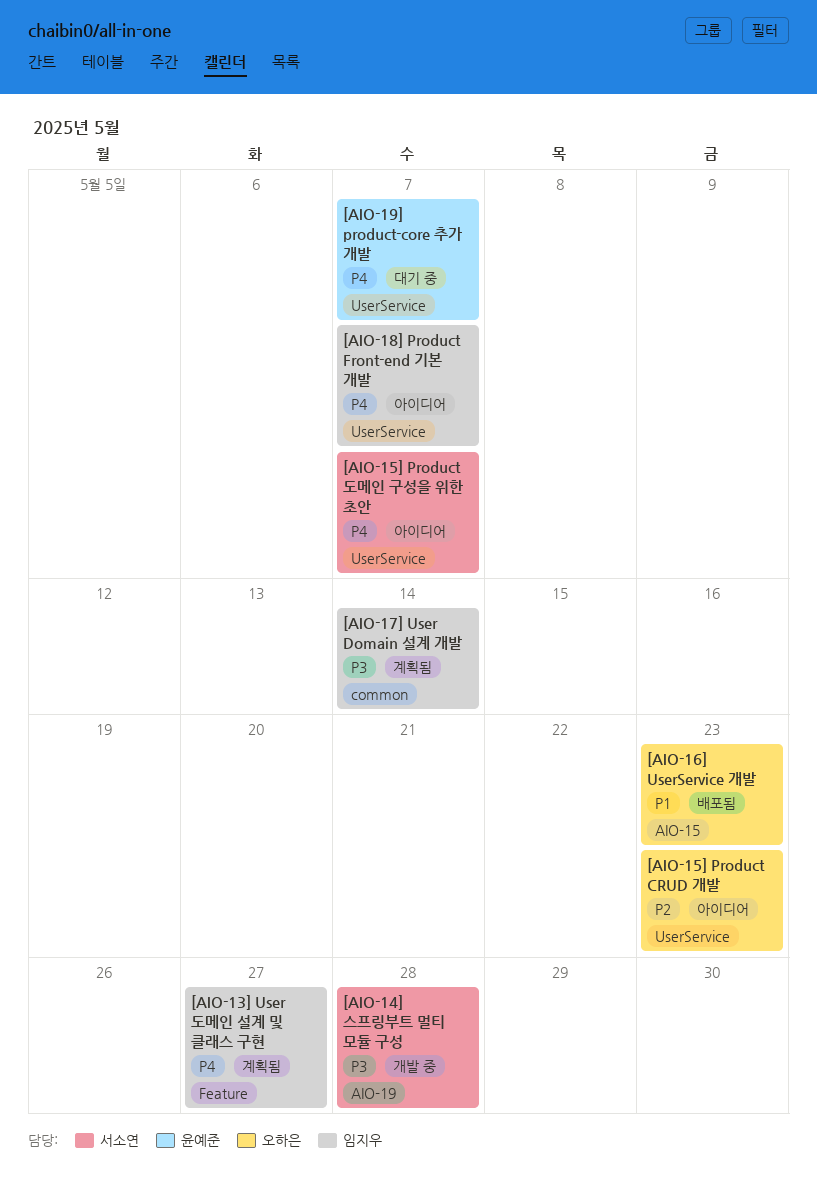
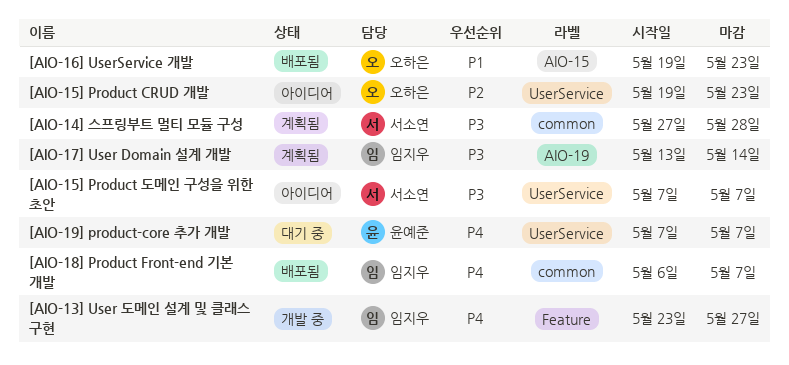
[AIO-13] User 도메인 설계 및 클래스 구현, status: 계획됨 -> 개발 중
[AIO-14] 스프링부트 멀티 모듈 구성, status: 개발 중 -> 계획됨
[AIO-14] 스프링부트 멀티 모듈 구성, label: AIO-19 -> common
[AIO-15] Product 도메인 구성을 위한 초안, priority: P4 -> P3
[AIO-17] User Domain 설계 개발, label: common -> AIO-19
[AIO-18] Product Front-end 기본 개발, status: 아이디어 -> 배포됨
[AIO-18] Product Front-end 기본 개발, label: UserService -> common

